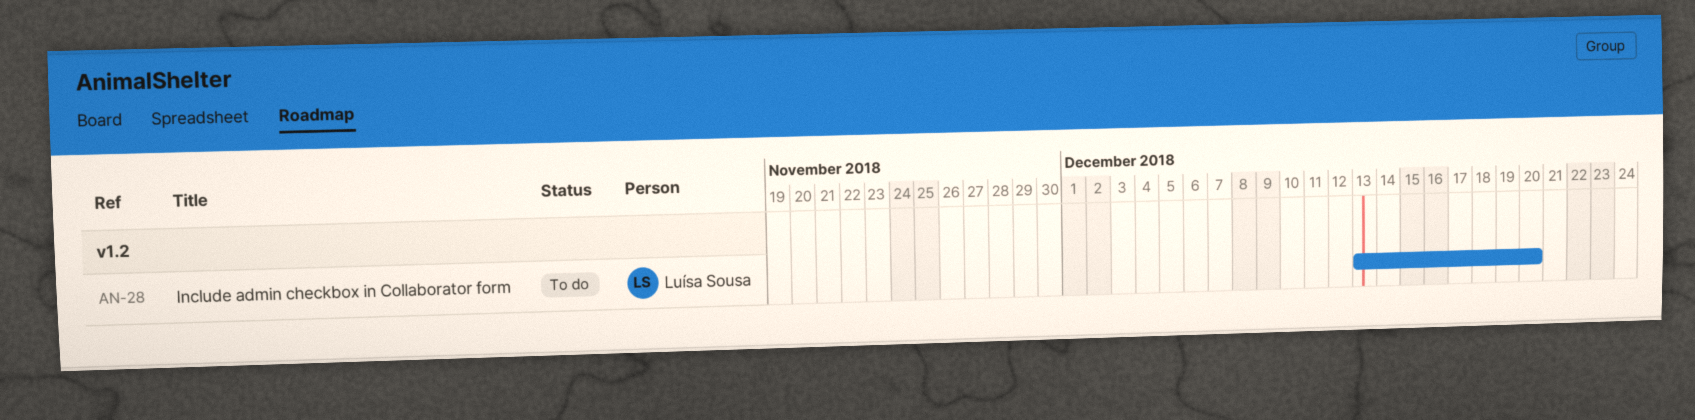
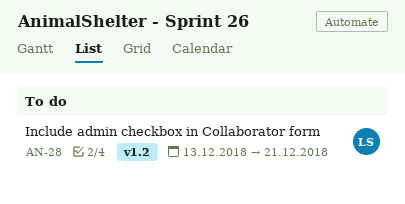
AN-28, due: Dec 20 -> Dec 21

